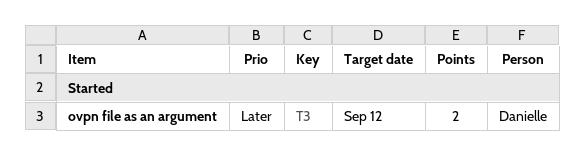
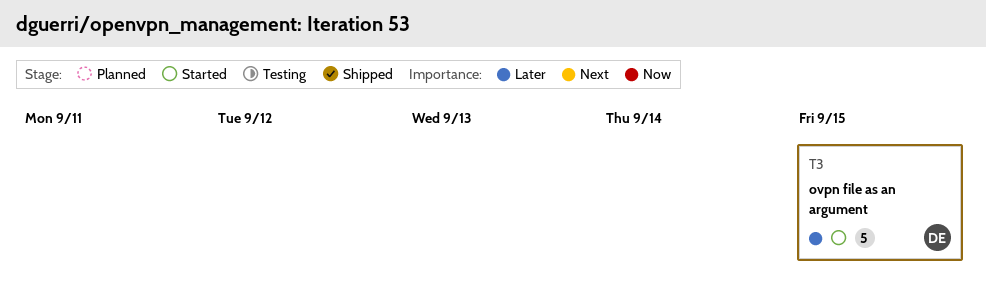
T3, estimate: 2 -> 5
T3, due: Sep 12 -> Sep 15

